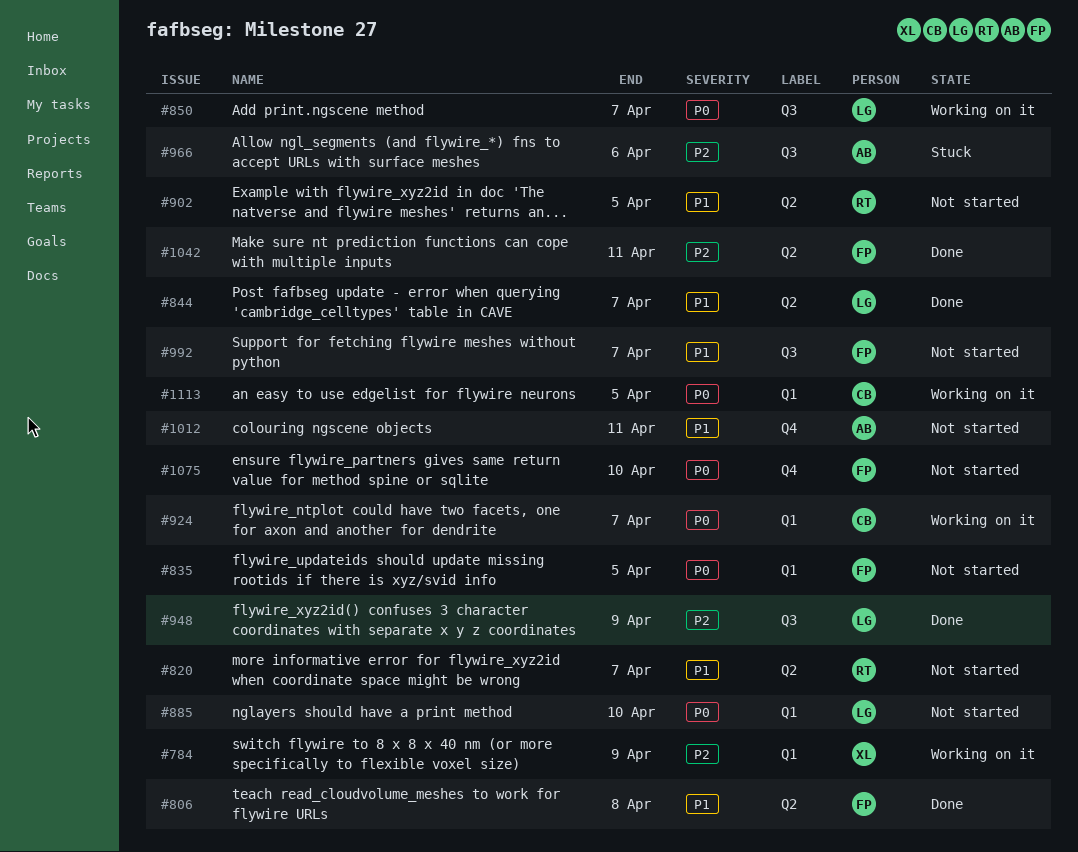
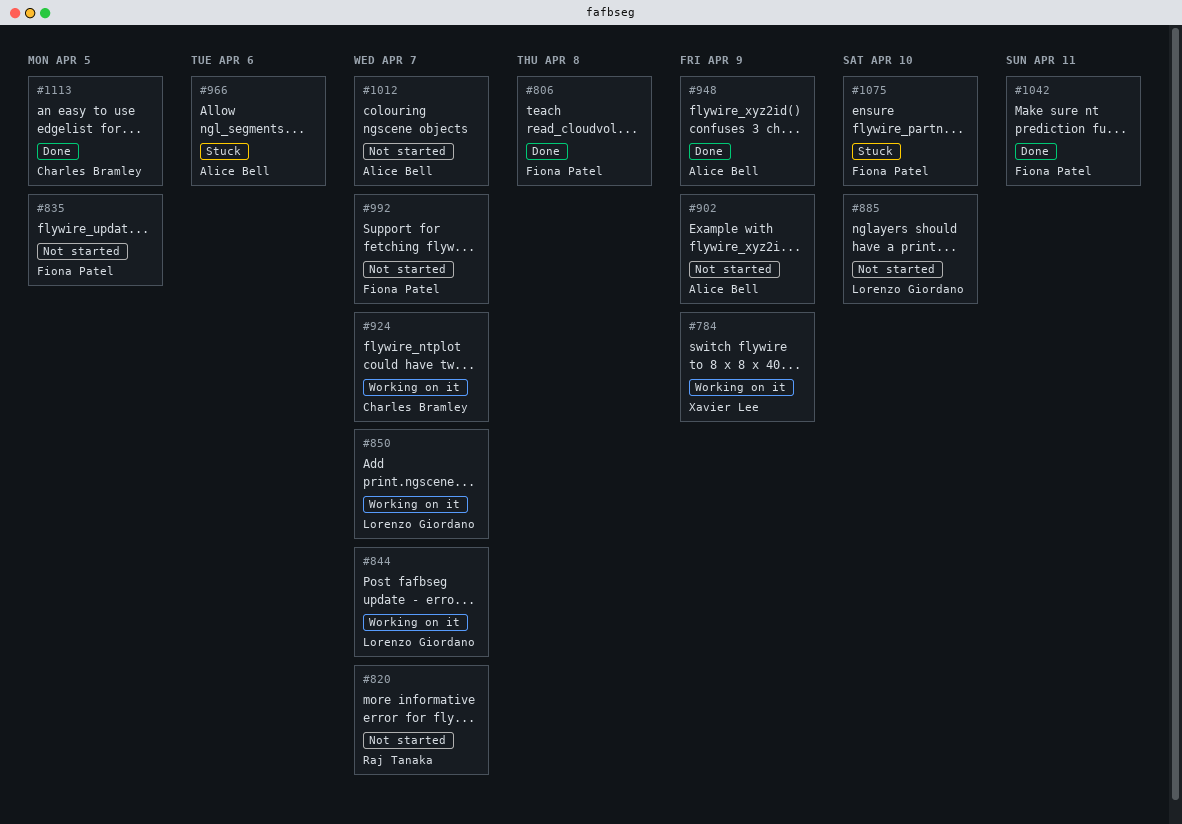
#844, status: Done -> Working on it
#902, owner: Raj Tanaka -> Alice Bell
#902, due: Apr 5 -> Apr 9
#948, owner: Lorenzo Giordano -> Alice Bell
#1012, due: Apr 11 -> Apr 7
#1075, status: Not started -> Stuck
#1113, status: Working on it -> Done

